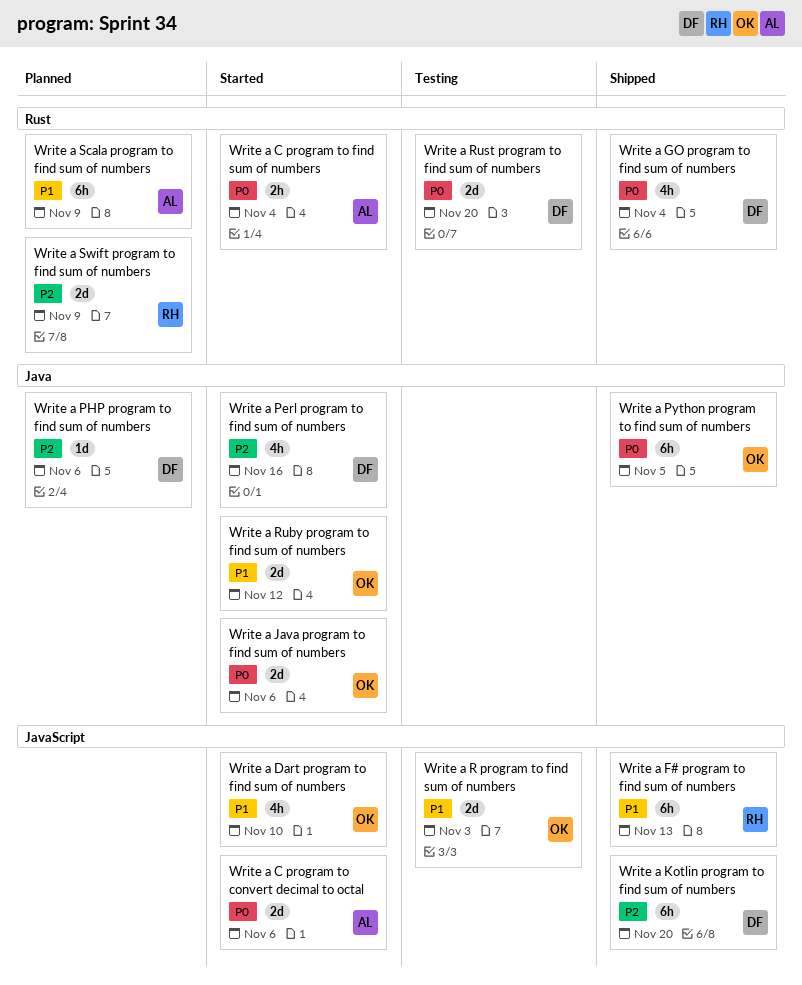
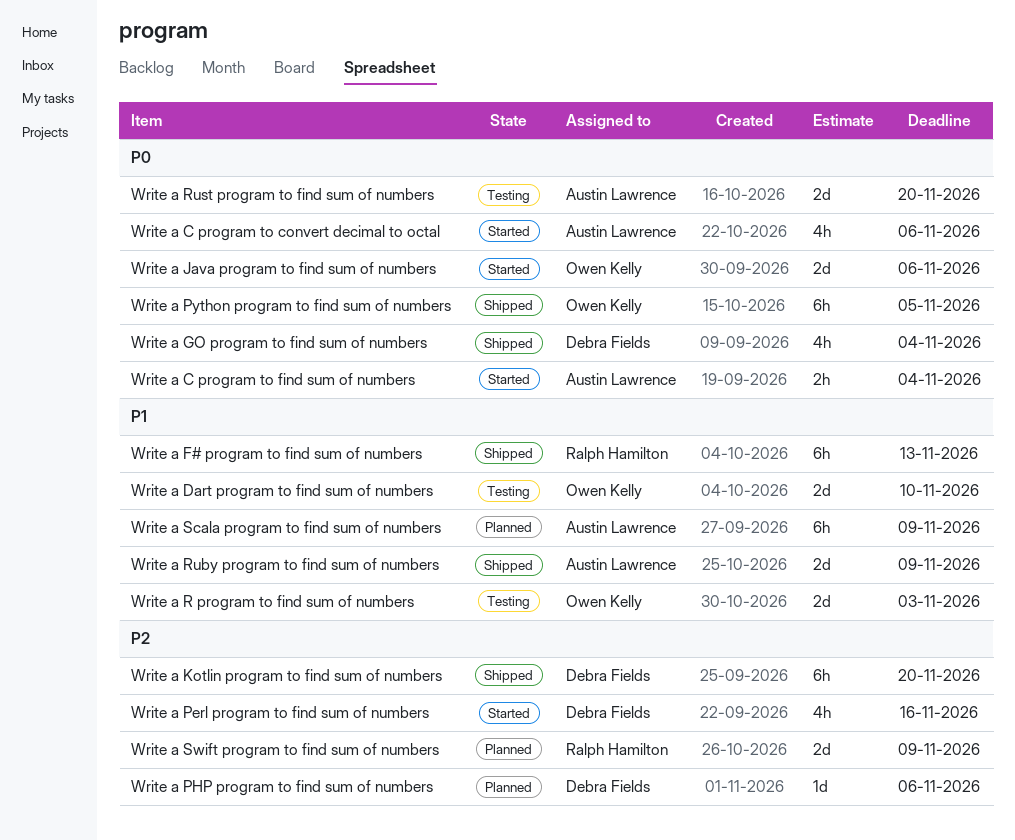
Write a C program to convert decimal to octal, estimate: 2d -> 4h
Write a Dart program to find sum of numbers, status: Started -> Testing
Write a Dart program to find sum of numbers, estimate: 4h -> 2d
Write a Ruby program to find sum of numbers, status: Started -> Shipped
Write a Ruby program to find sum of numbers, owner: Owen Kelly -> Austin Lawrence
Write a Ruby program to find sum of numbers, due: Nov 12 -> Nov 9
Write a Rust program to find sum of numbers, owner: Debra Fields -> Austin Lawrence

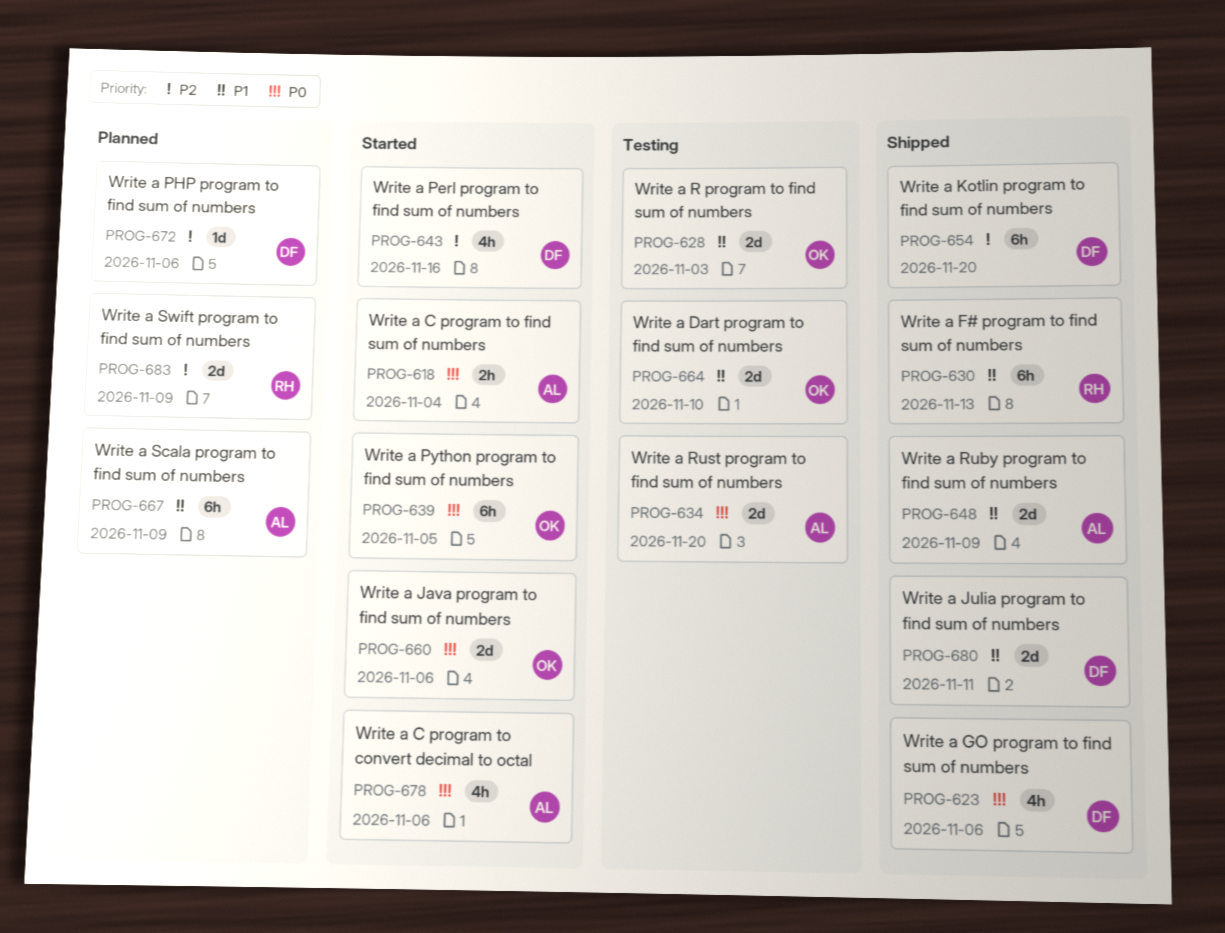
Write a GO program to find sum of numbers, due: Nov 4 -> Nov 6
Write a Julia program to find sum of numbers: none -> present
Write a Python program to find sum of numbers, status: Shipped -> Started

